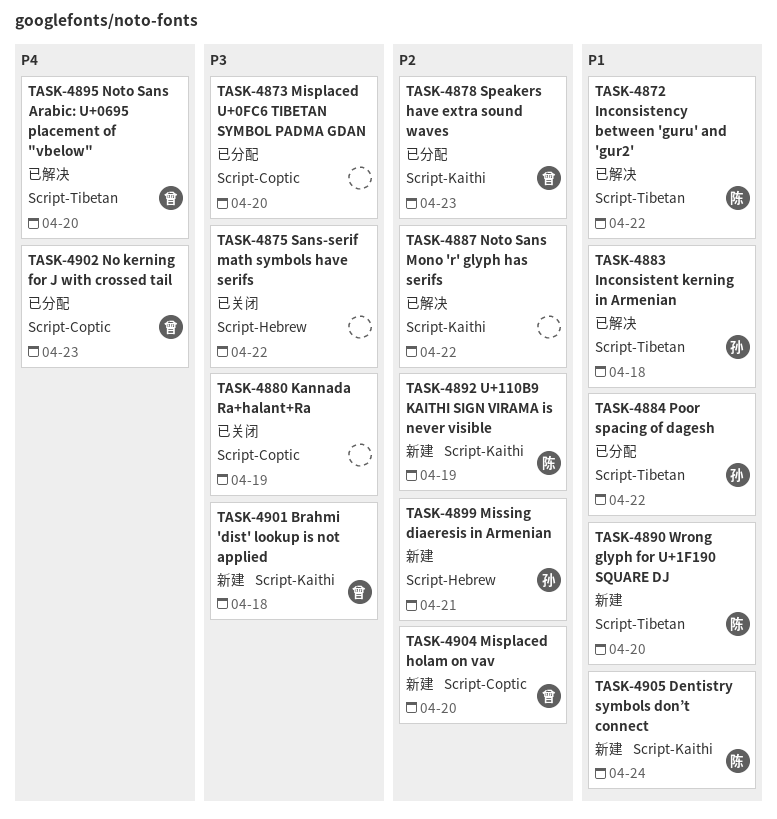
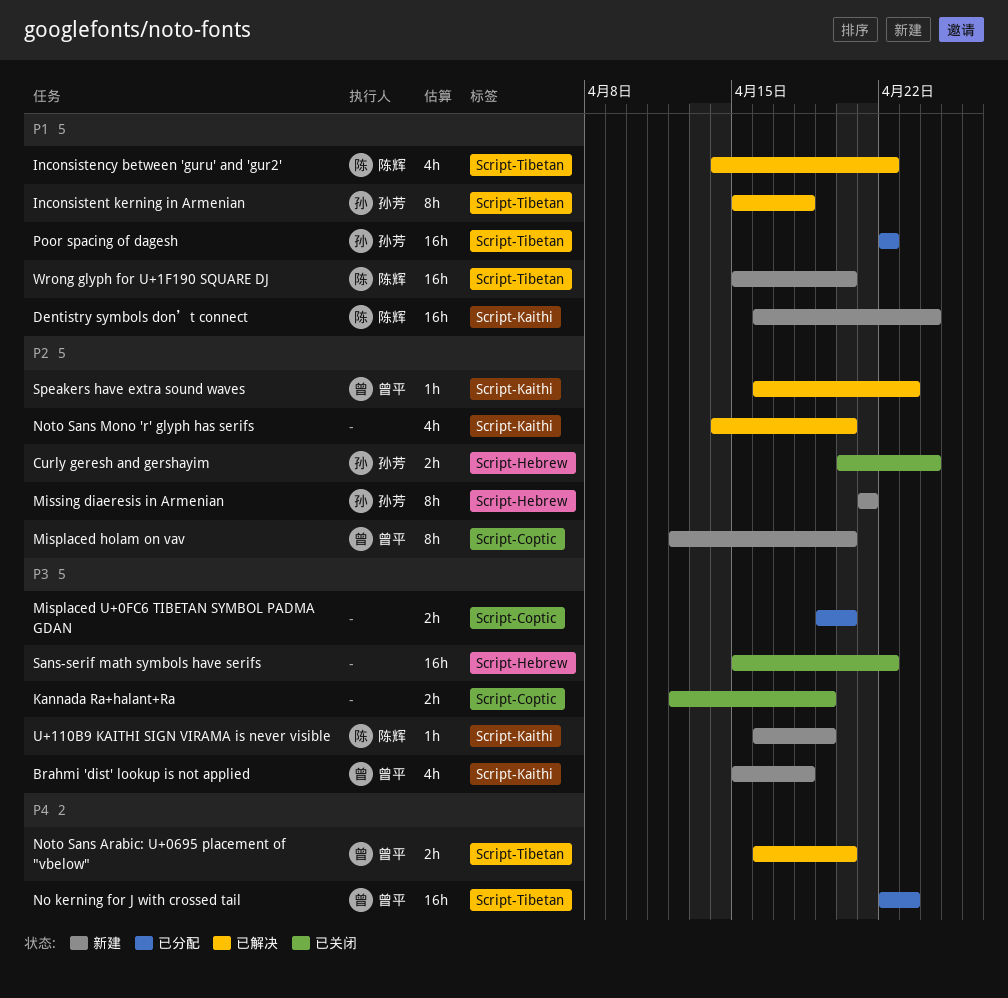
Curly geresh and gershayim: none -> present
No kerning for J with crossed tail, label: Script-Coptic -> Script-Tibetan
Noto Sans Mono 'r' glyph has serifs, due: Apr 22 -> Apr 20
Speakers have extra sound waves, status: 已分配 -> 已解决
U+110B9 KAITHI SIGN VIRAMA is never visible, priority: P2 -> P3

